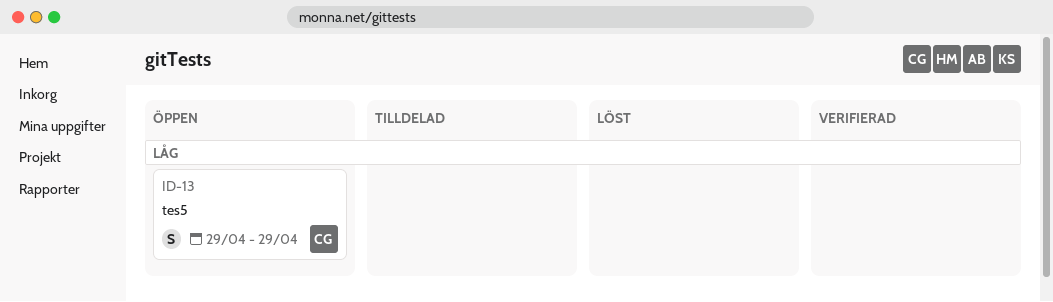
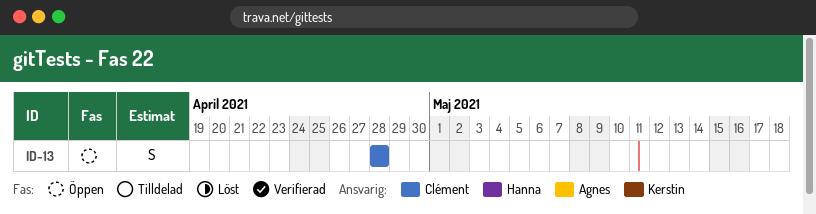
ID-13, start: Apr 29 -> Apr 28
ID-13, due: Apr 29 -> Apr 28

